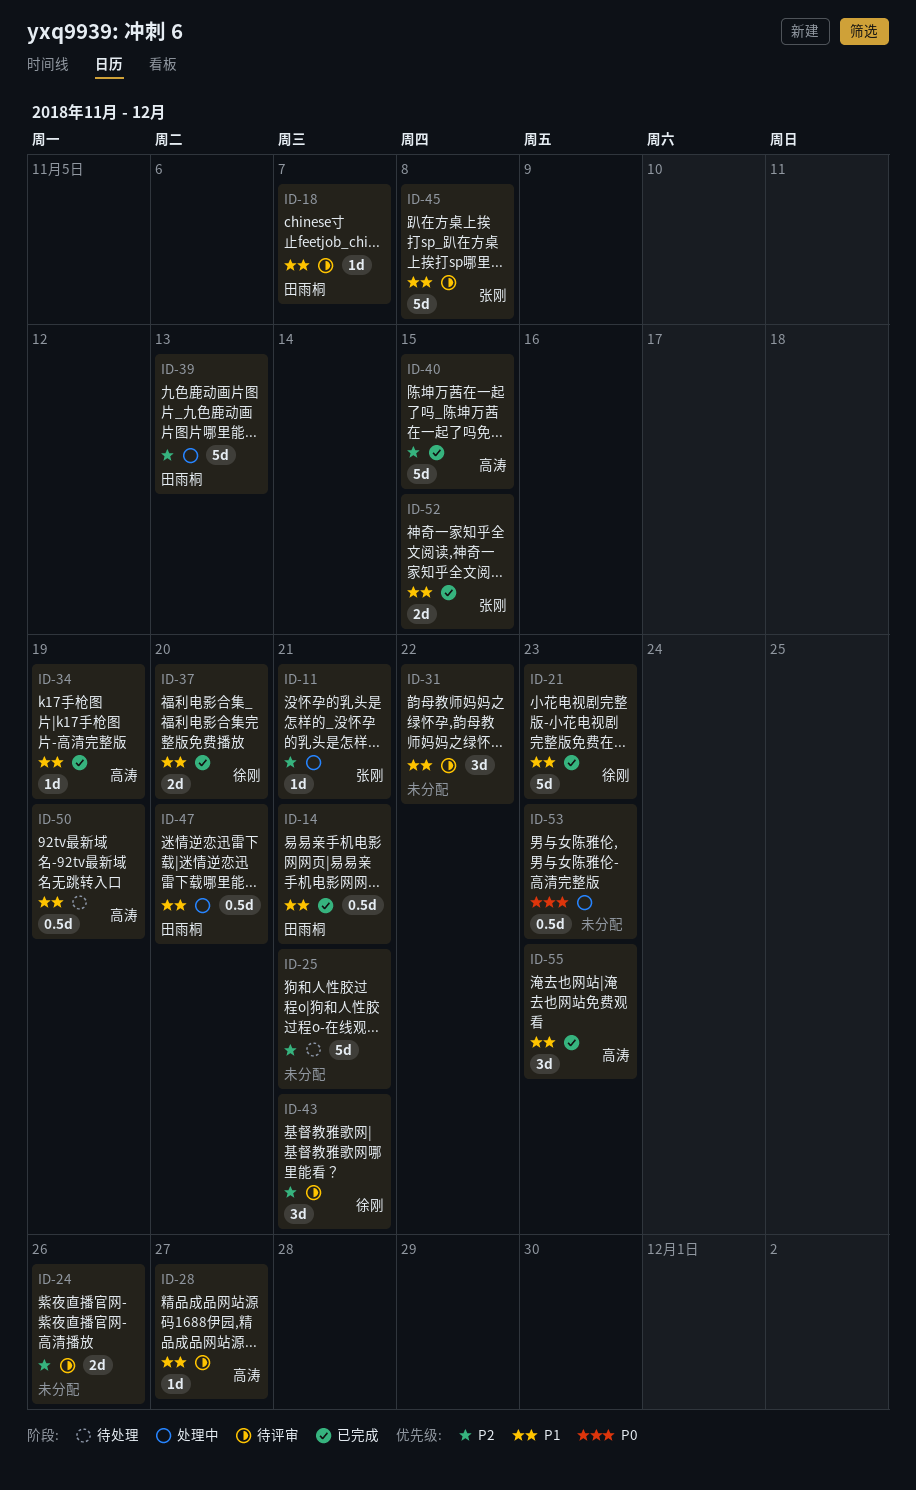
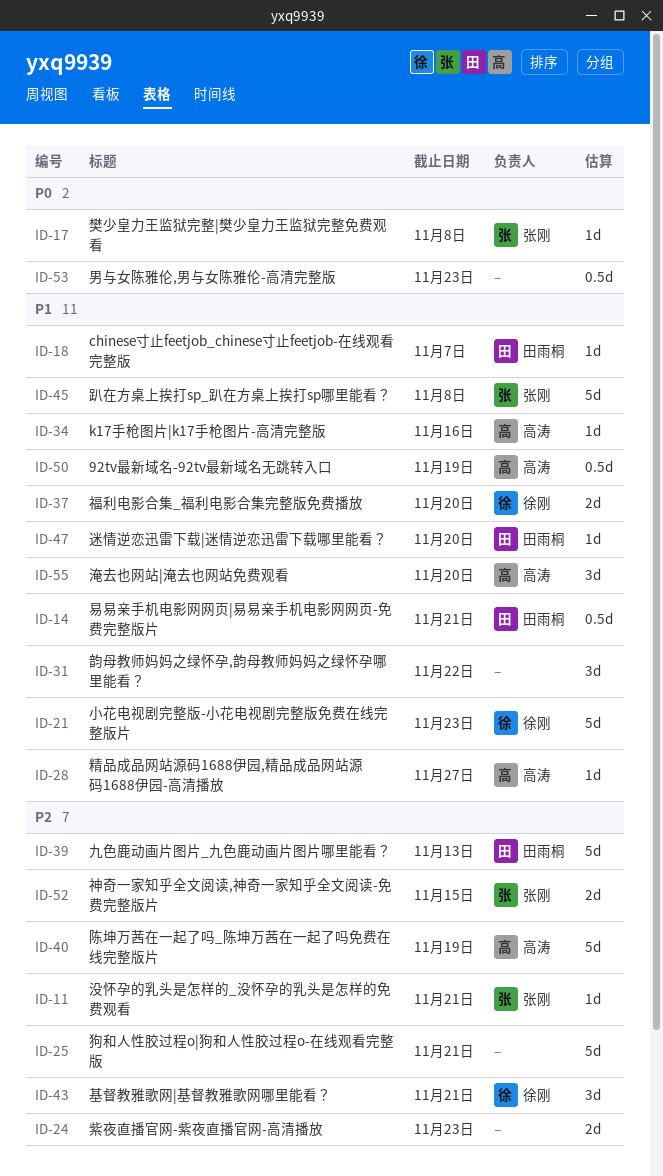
ID-17: none -> present
ID-24, due: Nov 26 -> Nov 23
ID-34, due: Nov 19 -> Nov 16
ID-40, due: Nov 15 -> Nov 19
ID-47, estimate: 0.5d -> 1d
ID-52, priority: P1 -> P2
ID-55, due: Nov 23 -> Nov 20

